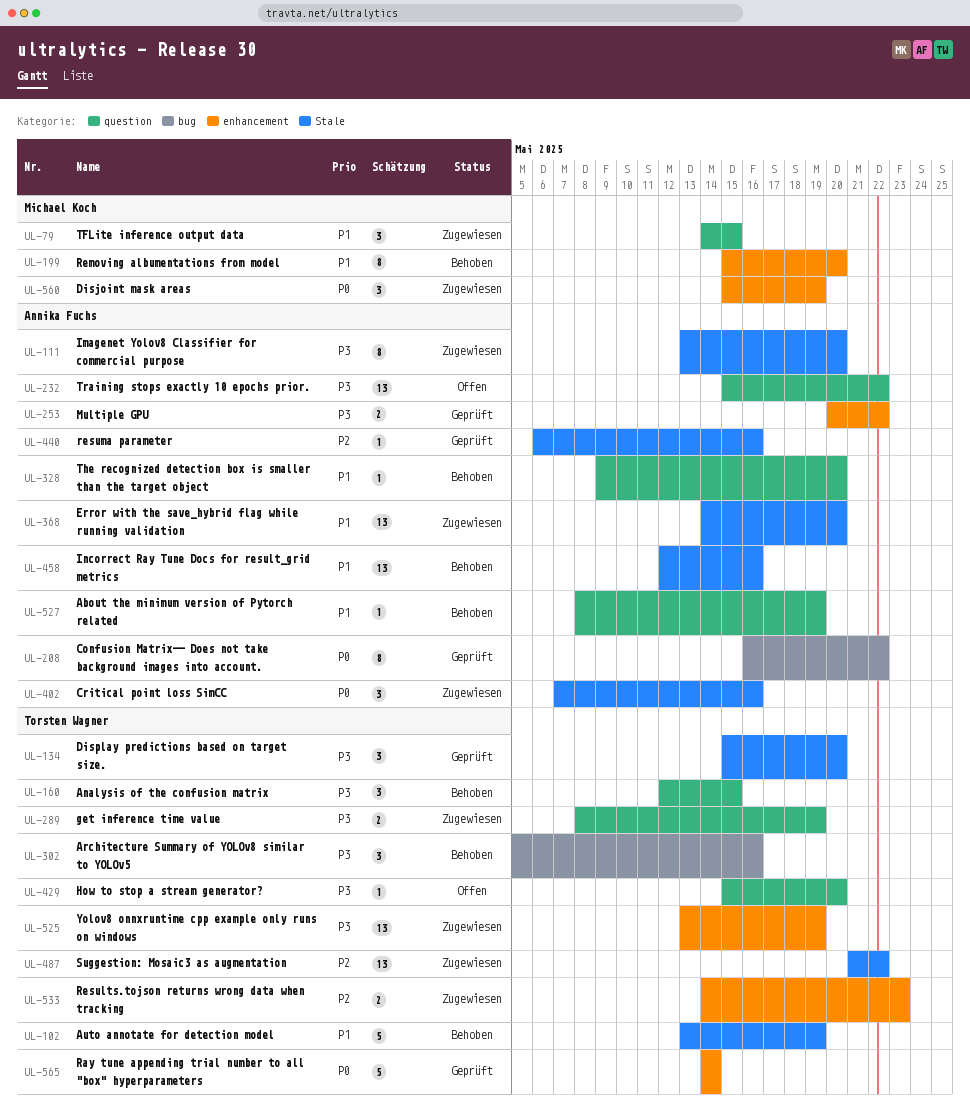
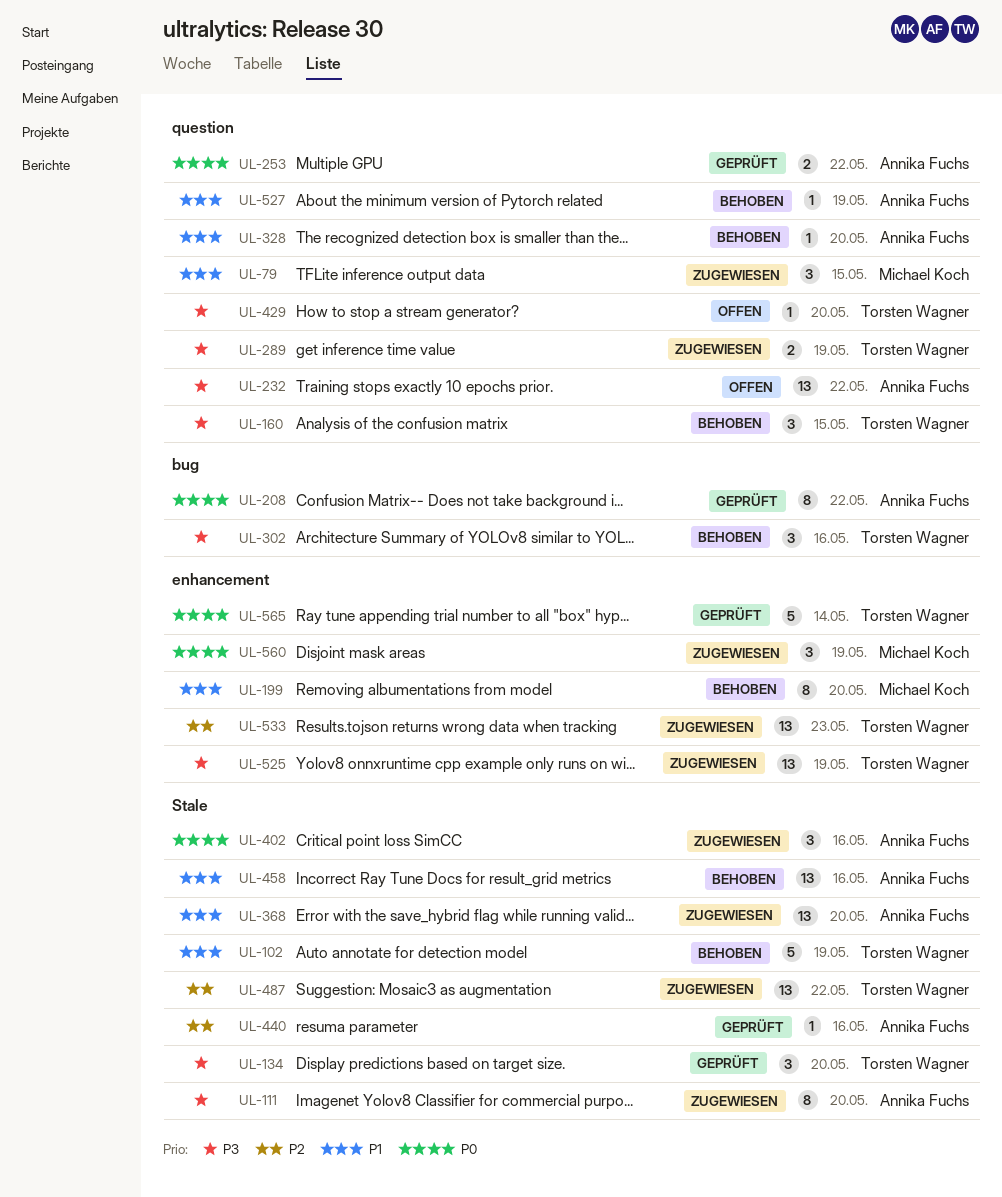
UL-253, priority: P3 -> P0
UL-253, label: enhancement -> question
UL-533, estimate: 2 -> 13

